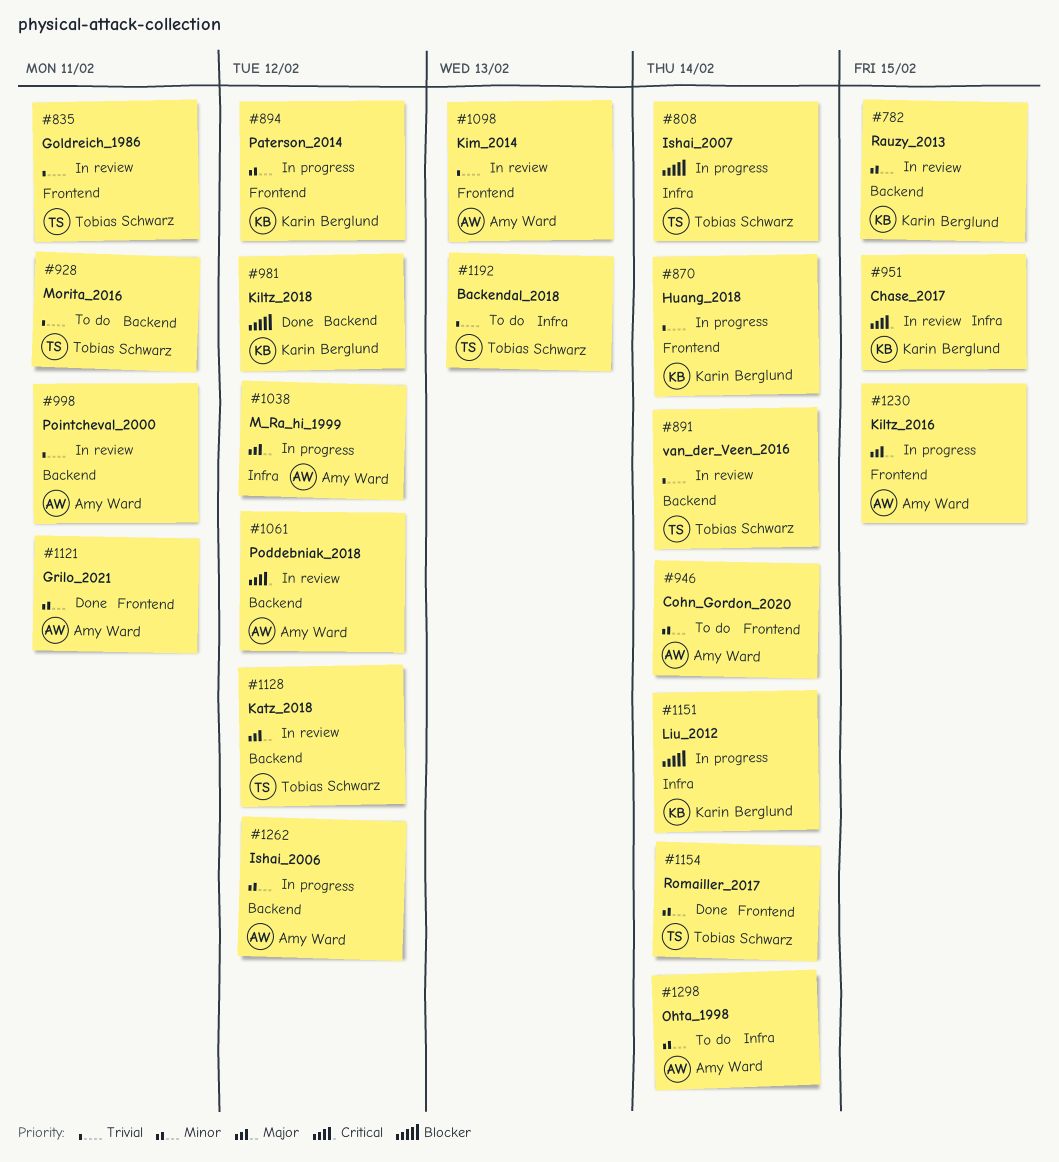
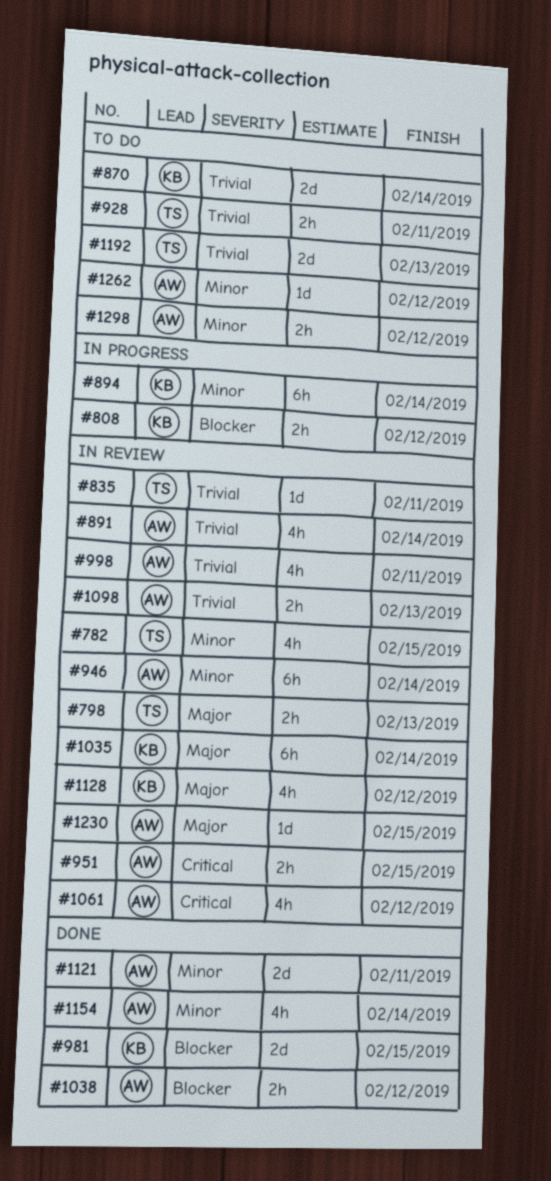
#782, owner: Karin Berglund -> Tobias Schwarz
#798: none -> present
#808, owner: Tobias Schwarz -> Karin Berglund
#808, due: Feb 14 -> Feb 12
#870, status: In progress -> To do
#891, owner: Tobias Schwarz -> Amy Ward
#894, due: Feb 12 -> Feb 14
#946, status: To do -> In review
#951, owner: Karin Berglund -> Amy Ward
#981, due: Feb 12 -> Feb 15
#1035: none -> present
#1038, status: In progress -> Done
#1038, priority: Major -> Blocker
#1128, owner: Tobias Schwarz -> Karin Berglund
#1151: present -> none
#1154, owner: Tobias Schwarz -> Amy Ward
#1230, status: In progress -> In review
#1262, status: In progress -> To do
#1298, due: Feb 14 -> Feb 12

